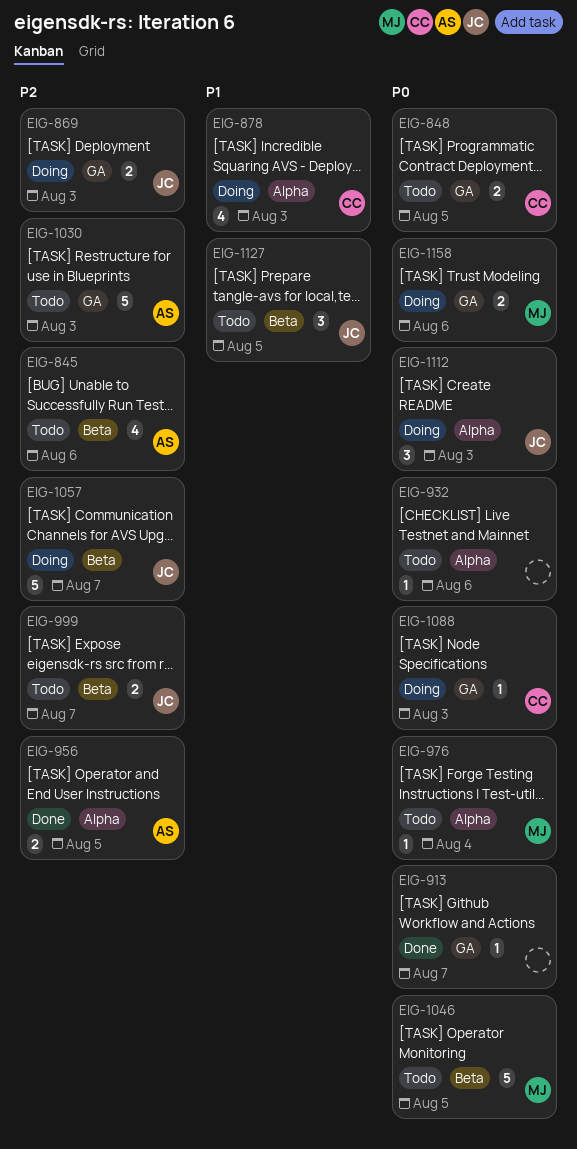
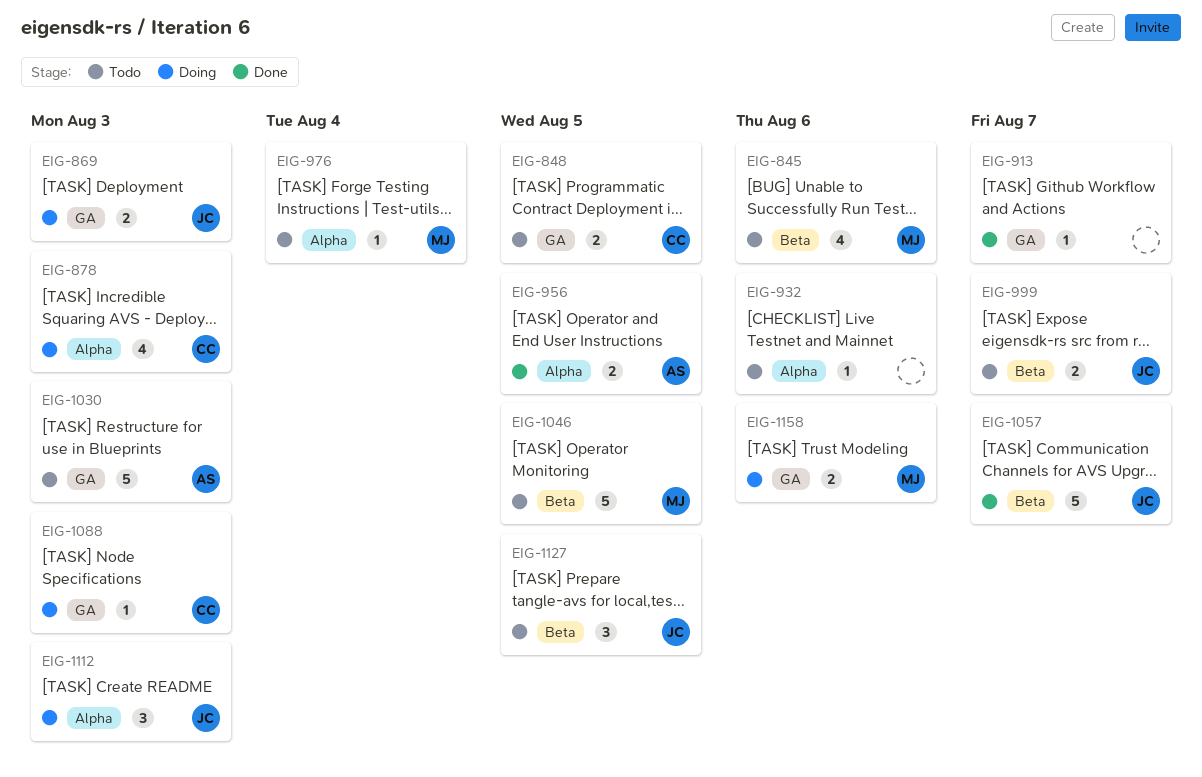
EIG-845, owner: AS -> MJ
EIG-1057, status: Doing -> Done

